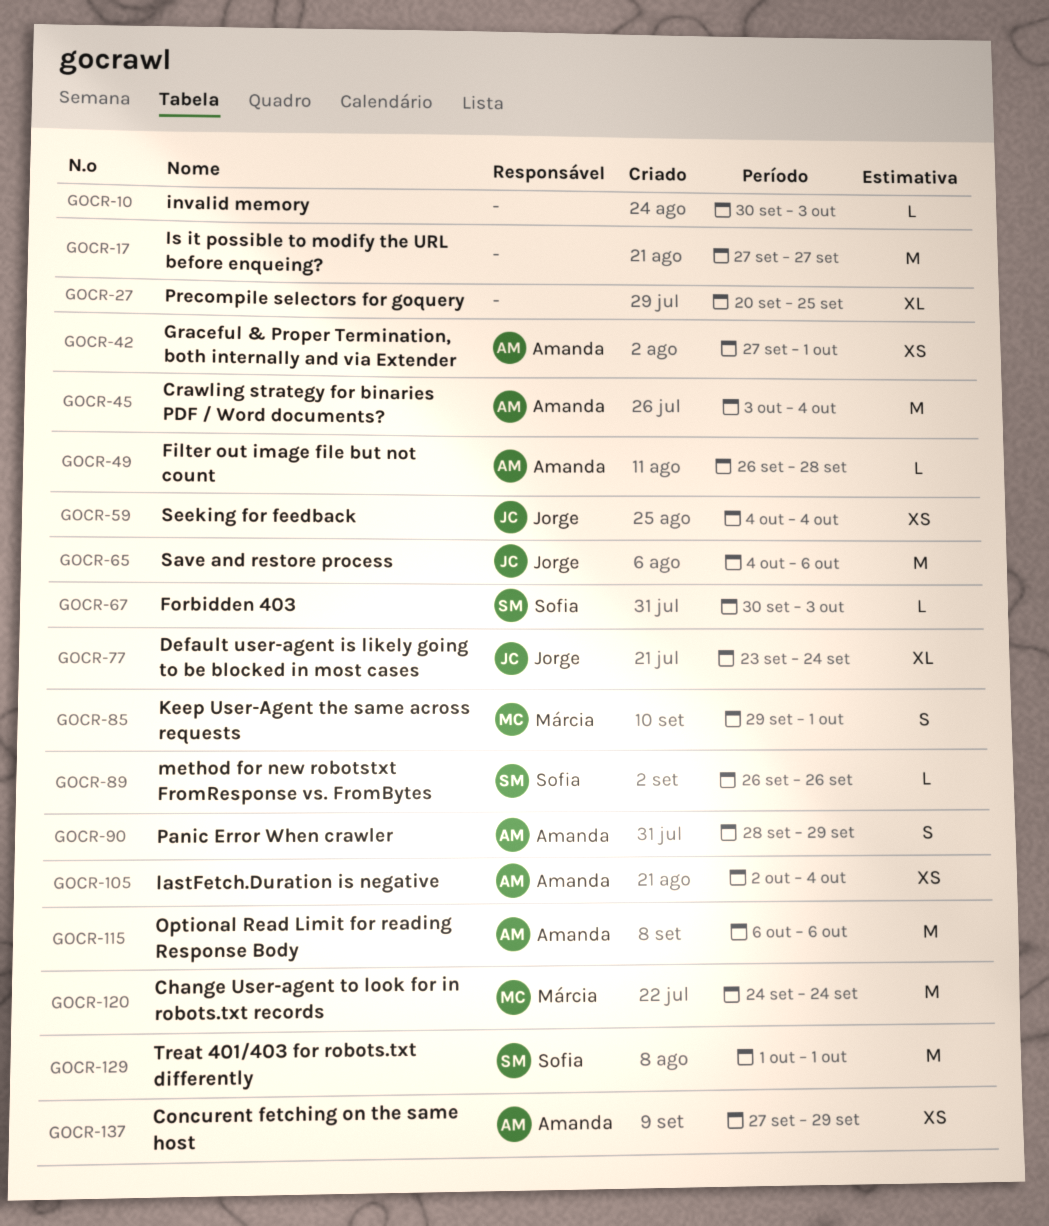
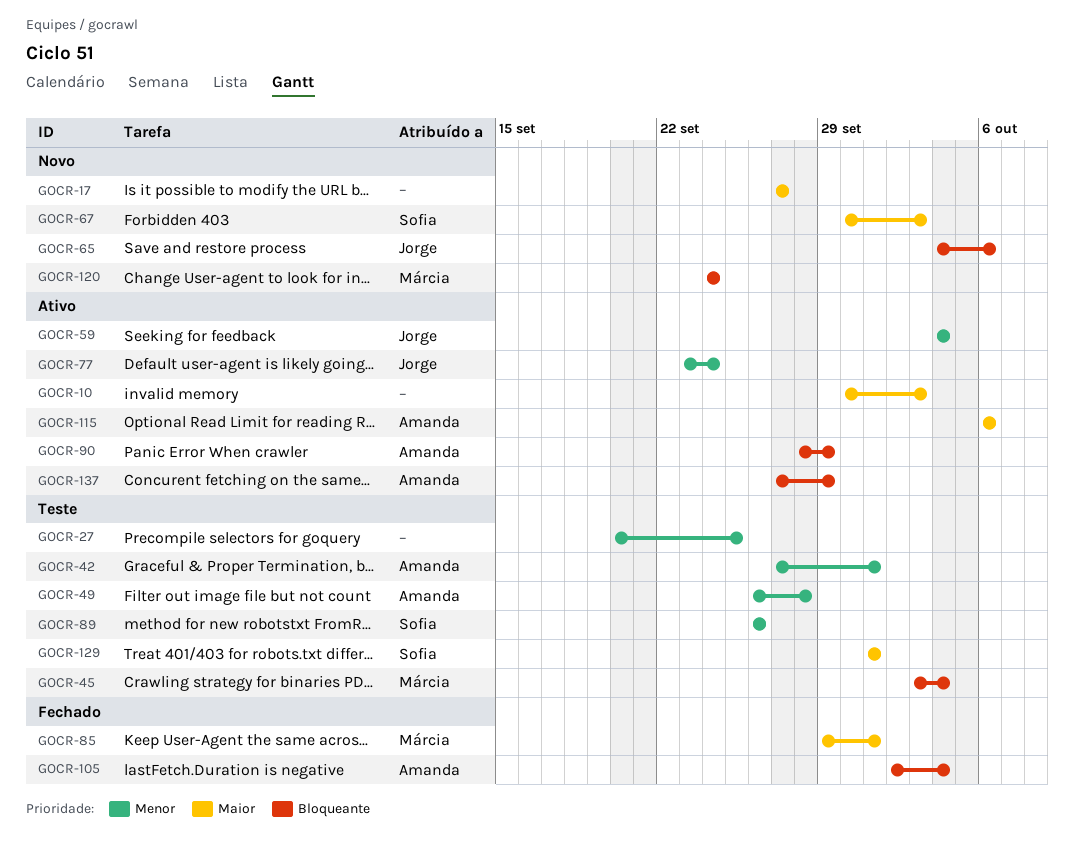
GOCR-45, owner: Amanda -> Márcia

